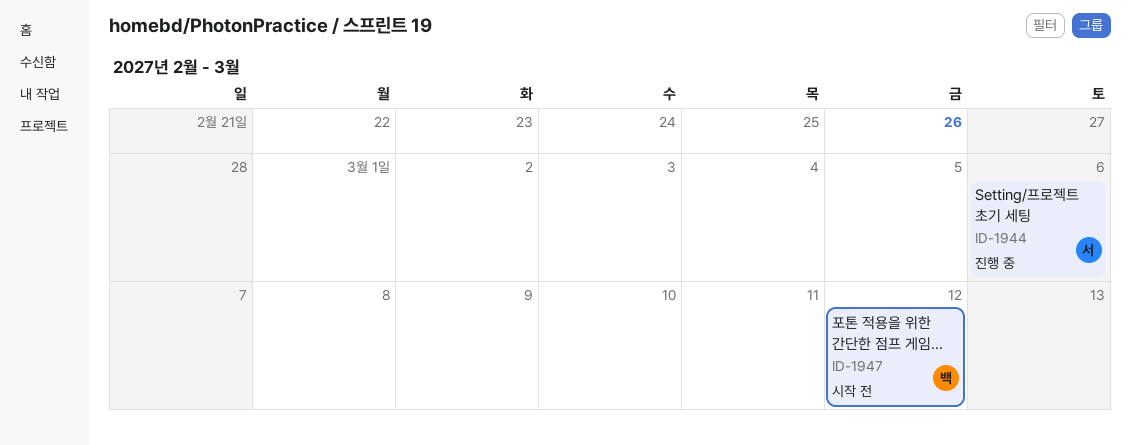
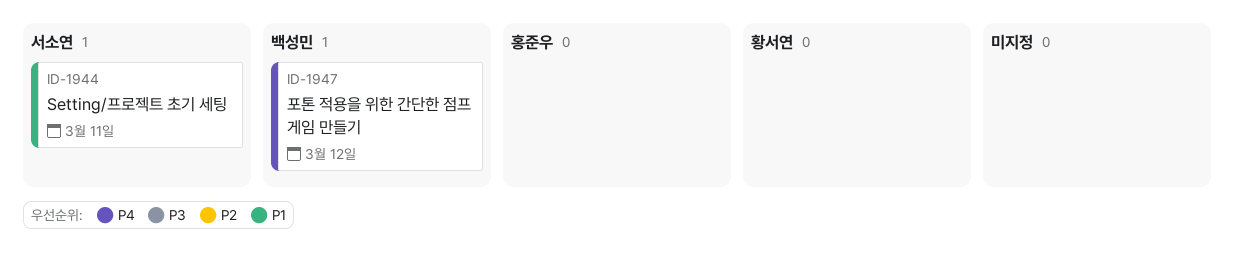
ID-1944, due: Mar 6 -> Mar 11

